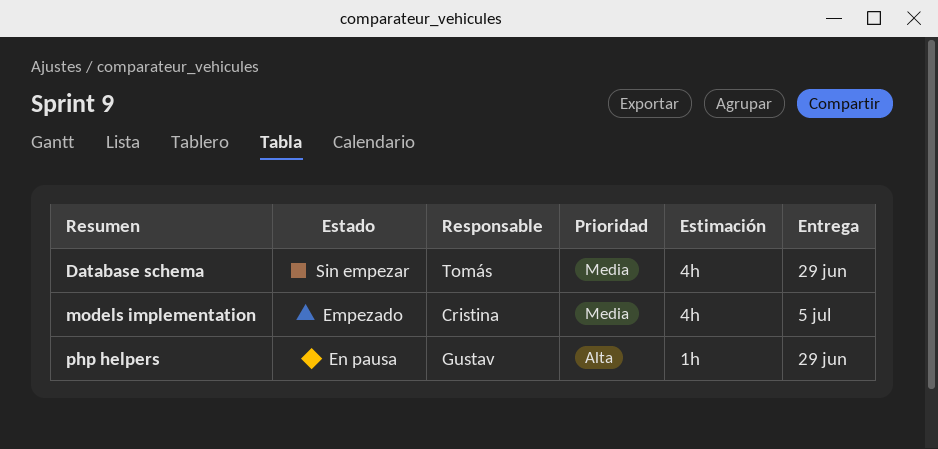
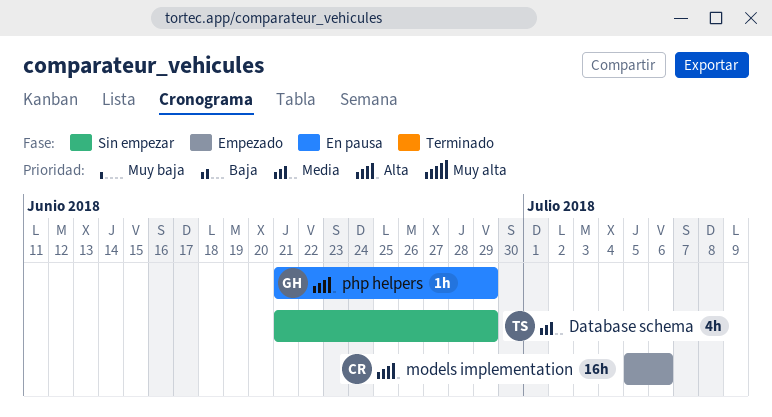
models implementation, priority: Media -> Alta
models implementation, estimate: 4h -> 16h
models implementation, due: Jul 5 -> Jul 6

